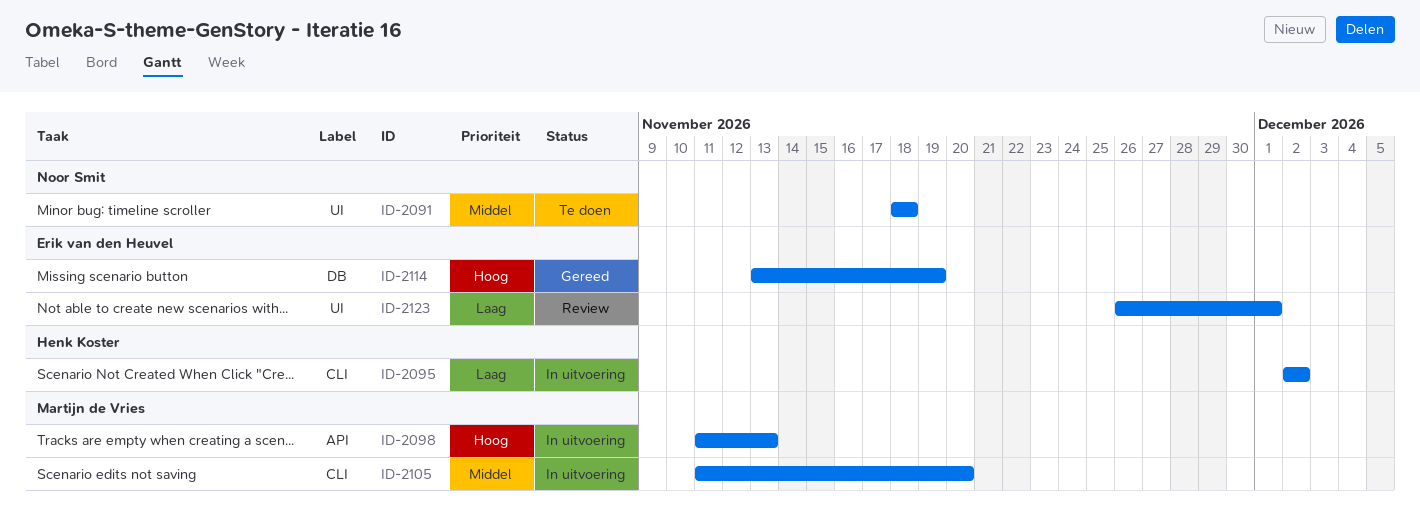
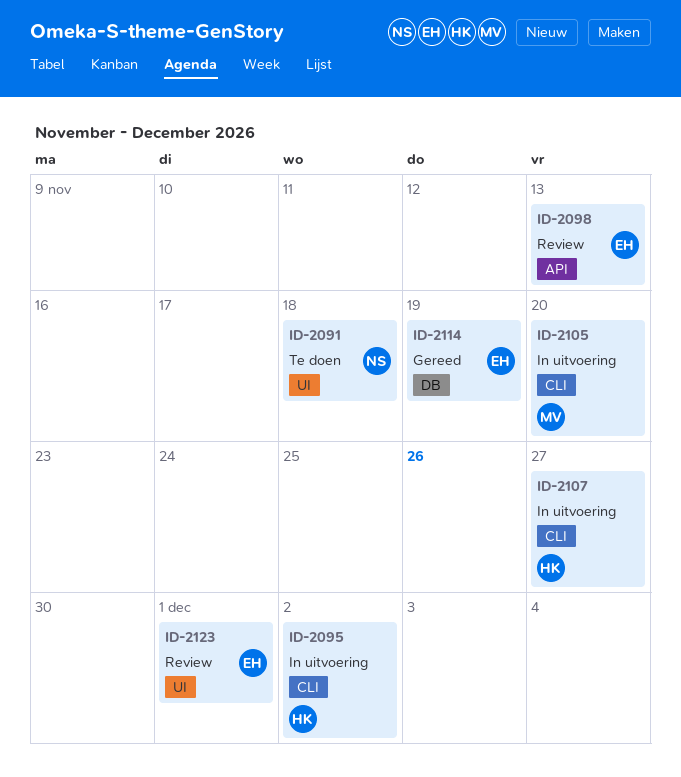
ID-2098, status: In uitvoering -> Review
ID-2098, owner: Martijn de Vries -> Erik van den Heuvel
ID-2107: none -> present

